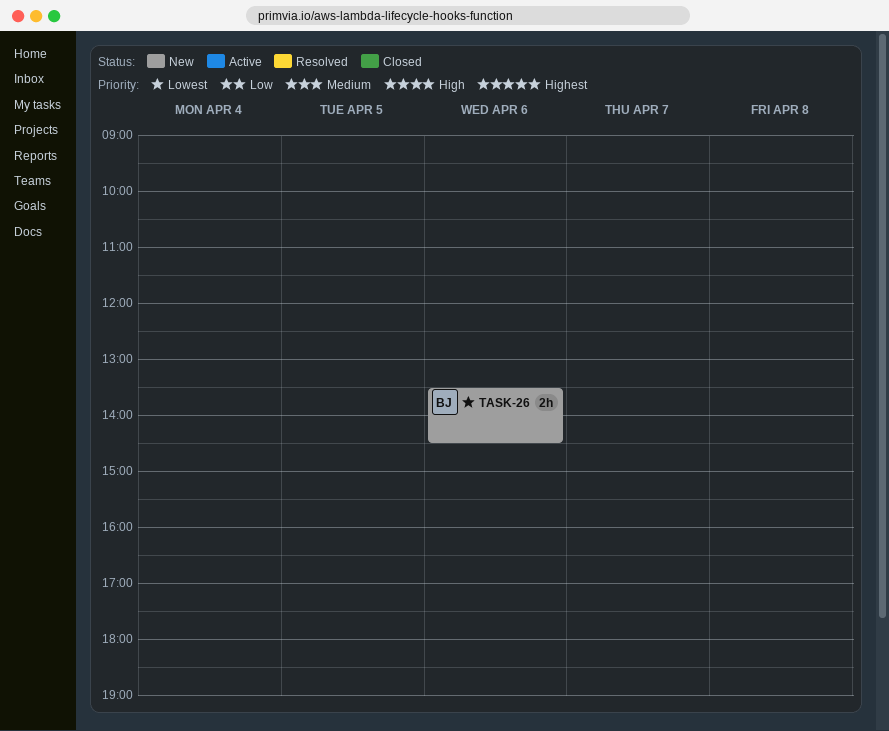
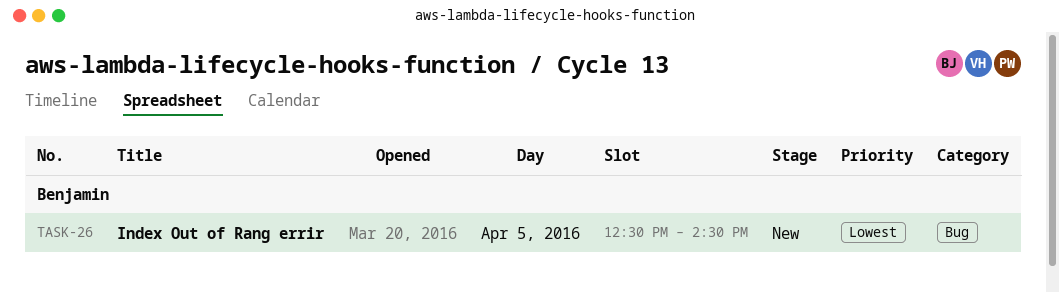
TASK-26, day: Apr 6 -> Apr 5
TASK-26, begins: 13:30 -> 12:30

